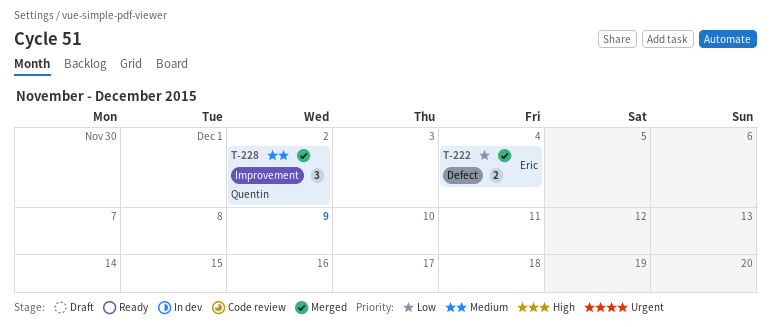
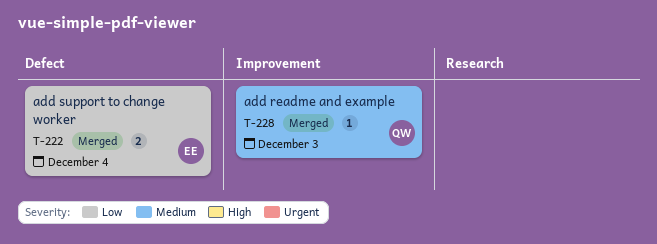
T-228, estimate: 3 -> 1
T-228, due: Dec 2 -> Dec 3

